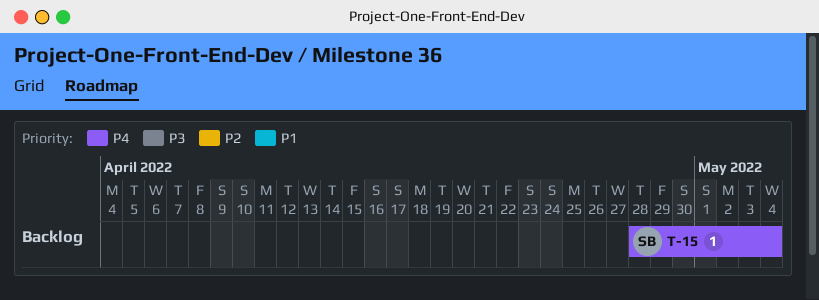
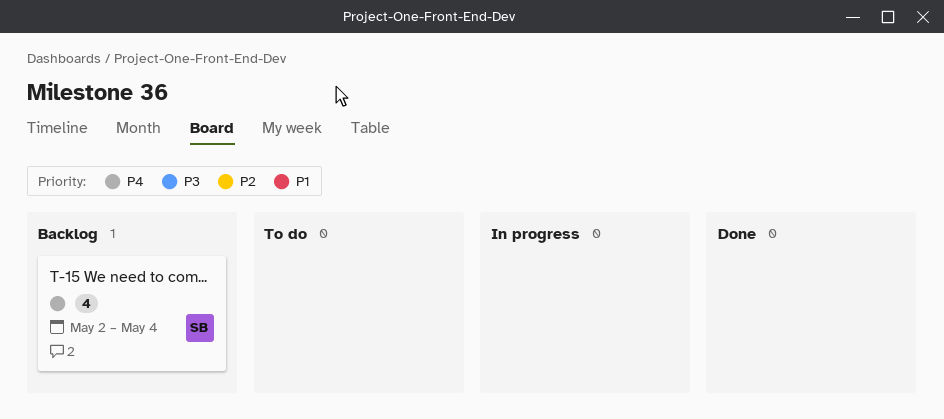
T-15, estimate: 1 -> 4
T-15, start: Apr 28 -> May 2

